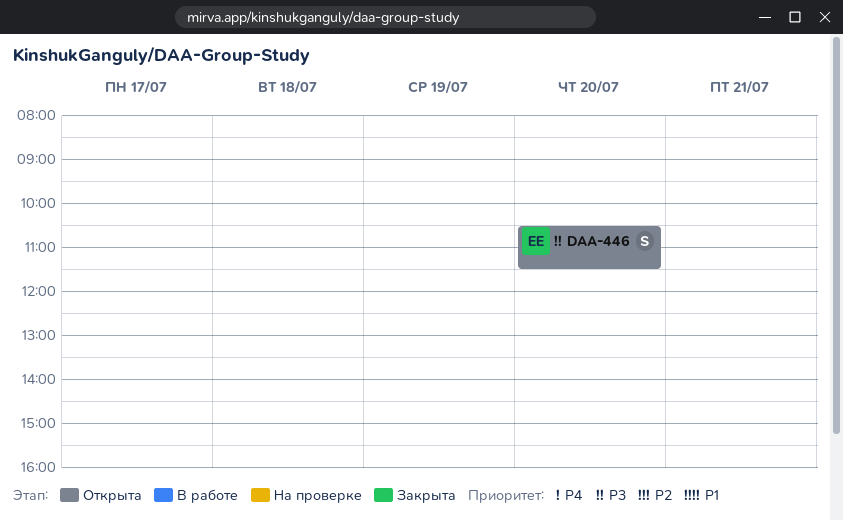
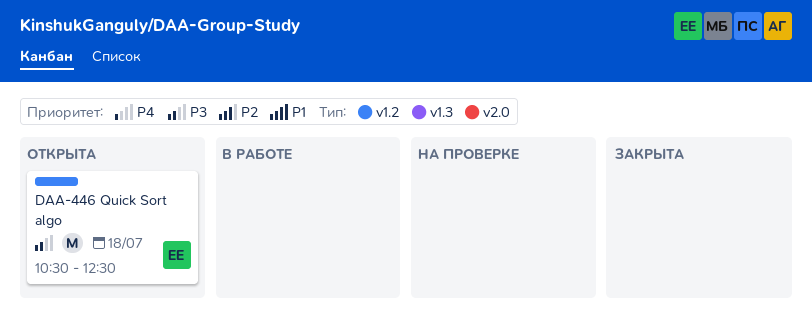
DAA-446, estimate: S -> M
DAA-446, day: Jul 20 -> Jul 18
DAA-446, ends: 11:30 -> 12:30

